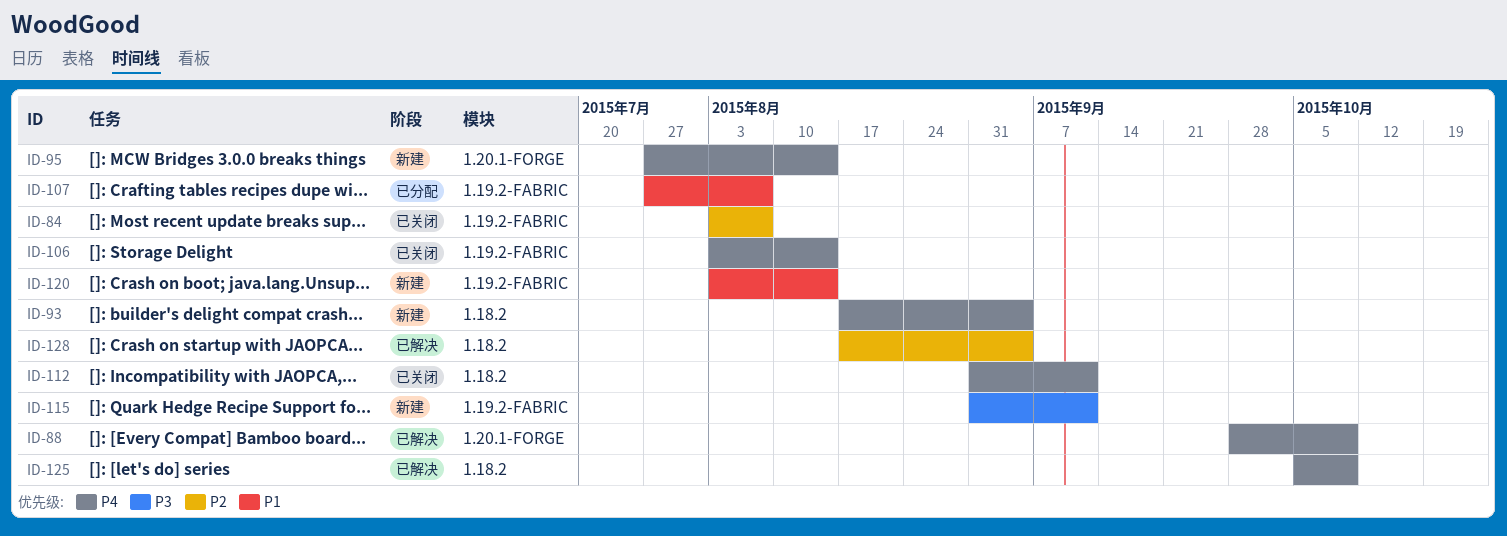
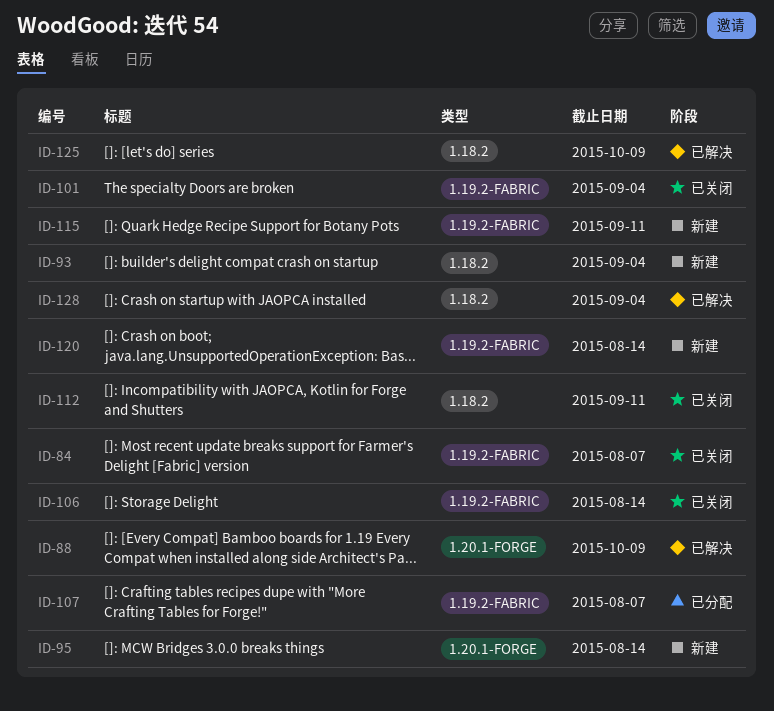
ID-101: none -> present

